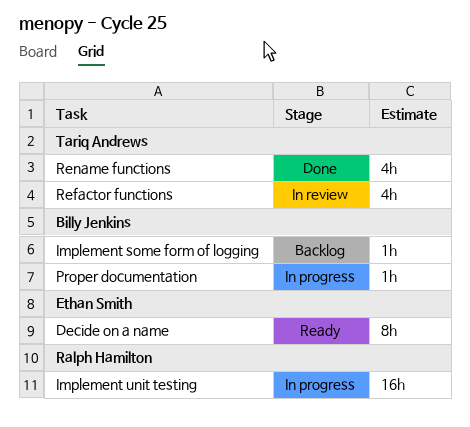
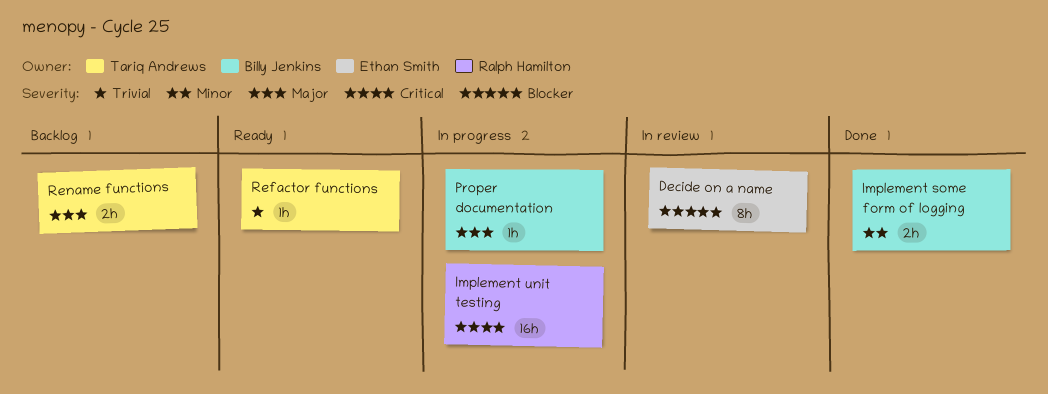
Decide on a name, status: Ready -> In review
Implement some form of logging, status: Backlog -> Done
Implement some form of logging, estimate: 1h -> 2h
Refactor functions, status: In review -> Ready
Refactor functions, estimate: 4h -> 1h
Rename functions, status: Done -> Backlog
Rename functions, estimate: 4h -> 2h

